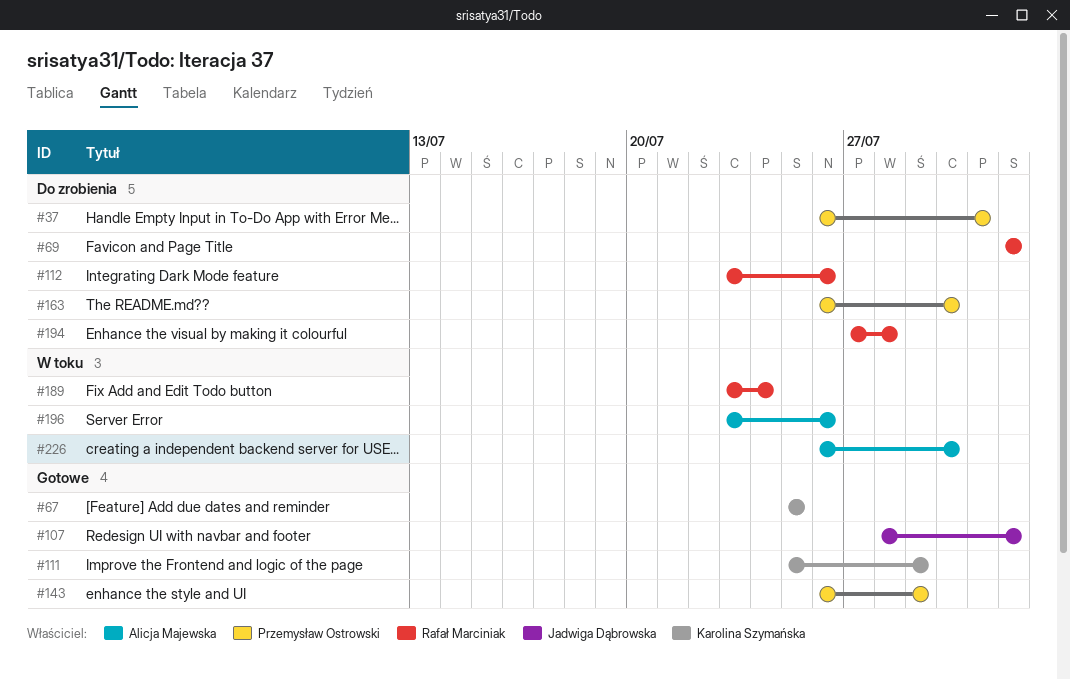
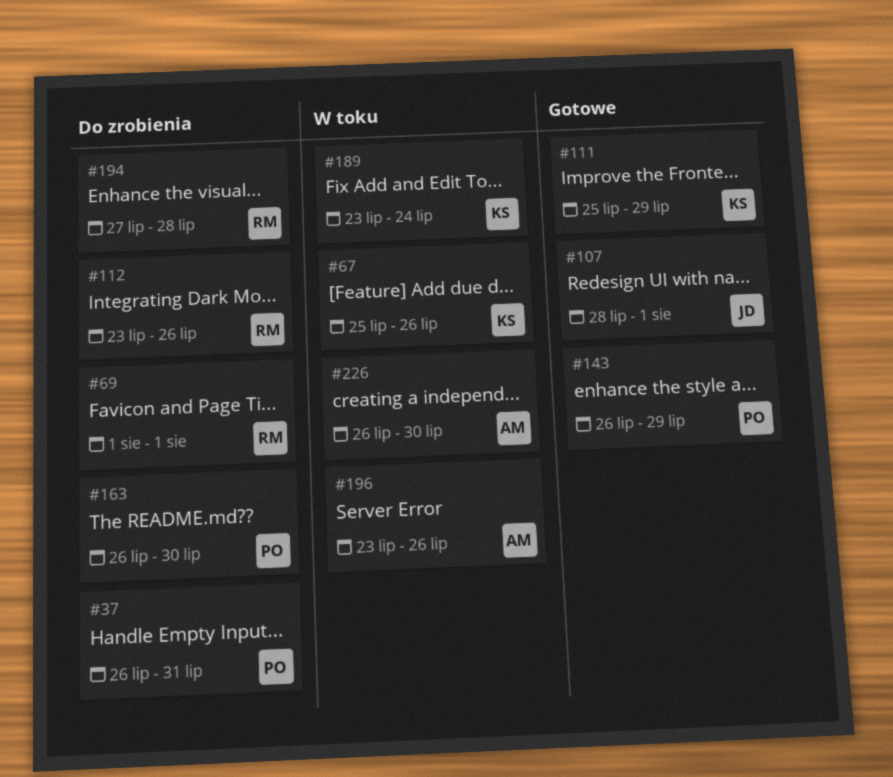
#67, status: Gotowe -> W toku
#67, due: Jul 25 -> Jul 26
#189, owner: Rafał Marciniak -> Karolina Szymańska

